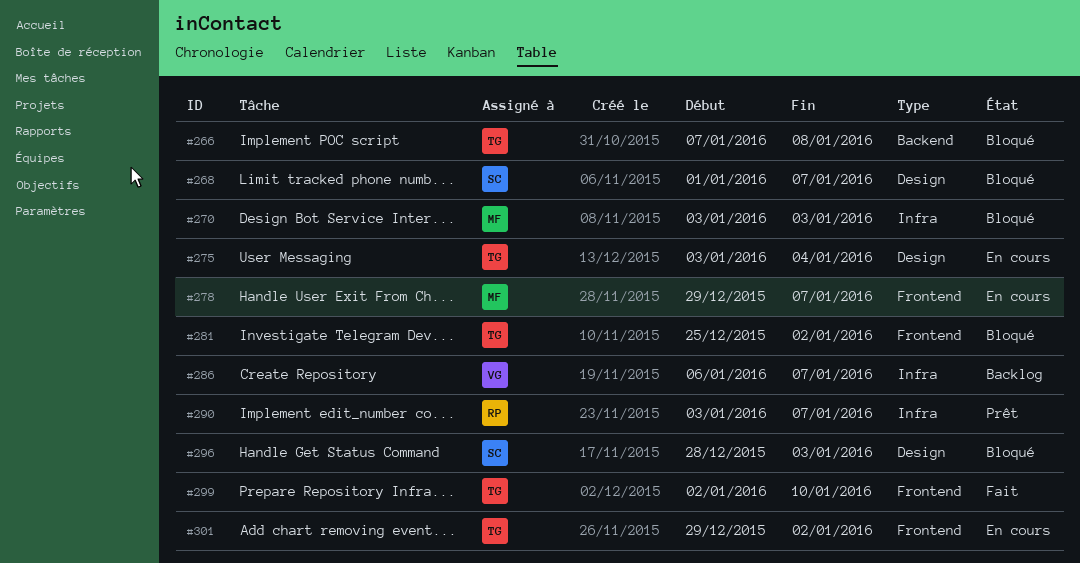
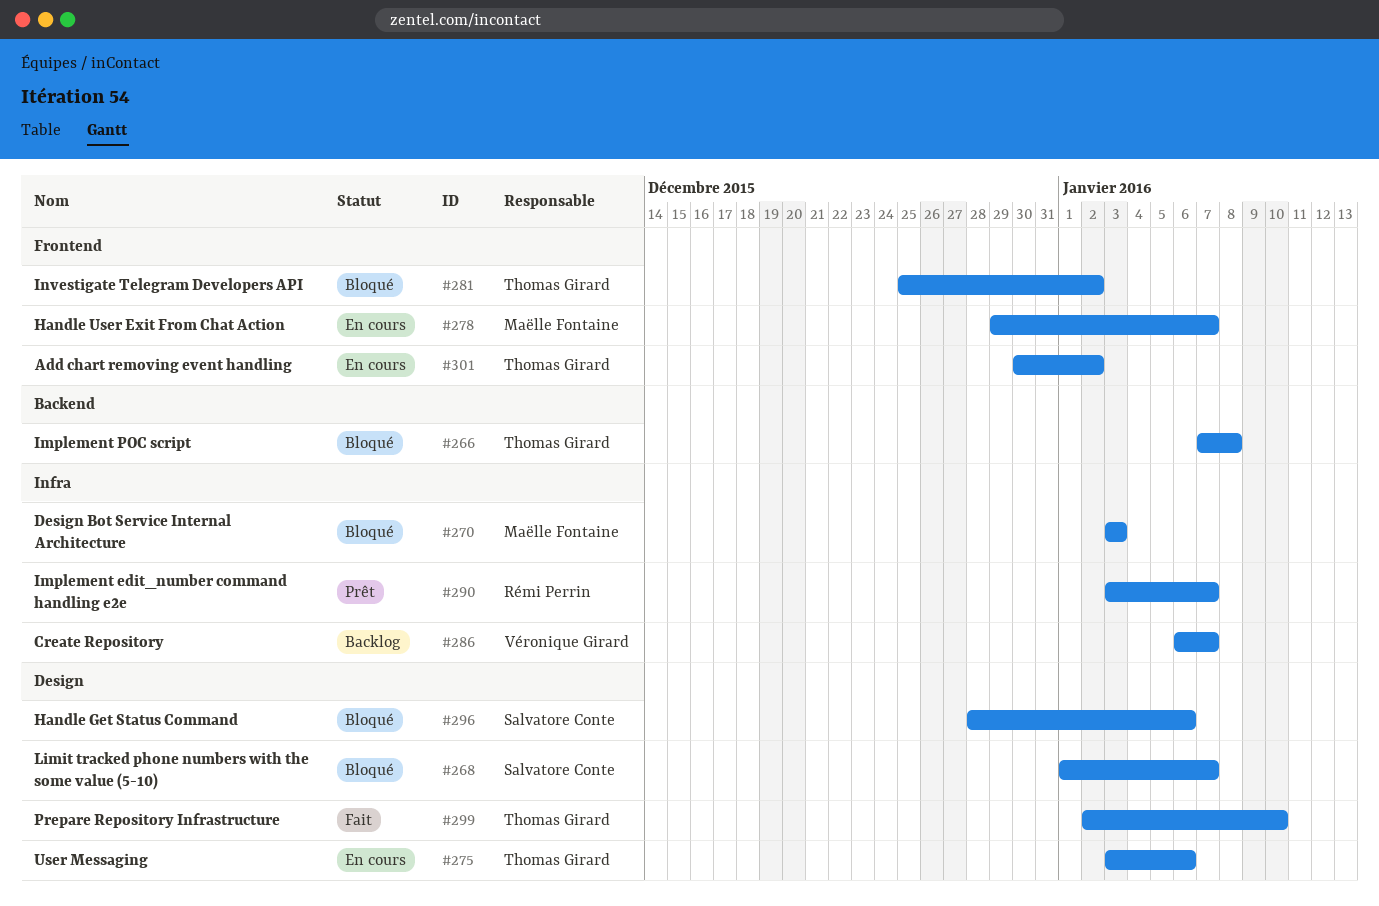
#275, due: Jan 4 -> Jan 6
#296, due: Jan 3 -> Jan 6
#299, label: Frontend -> Design
#301, start: Dec 29 -> Dec 30

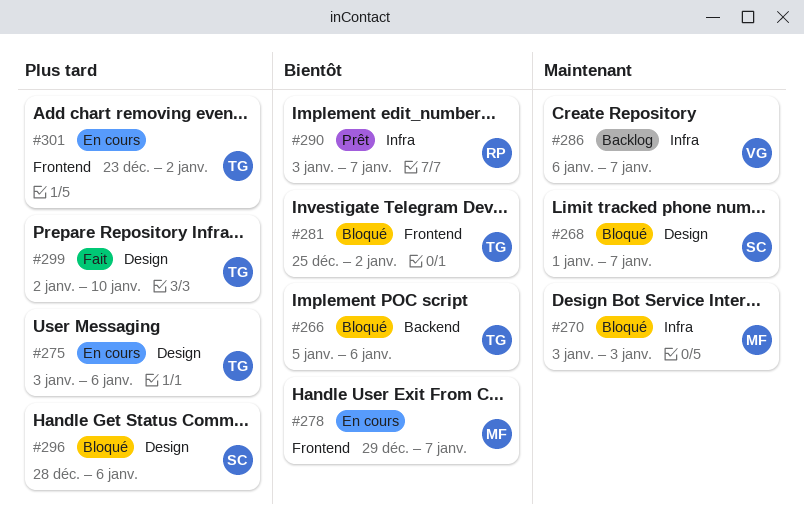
#266, start: Jan 7 -> Jan 5
#266, due: Jan 8 -> Jan 6
#301, start: Dec 30 -> Dec 23

